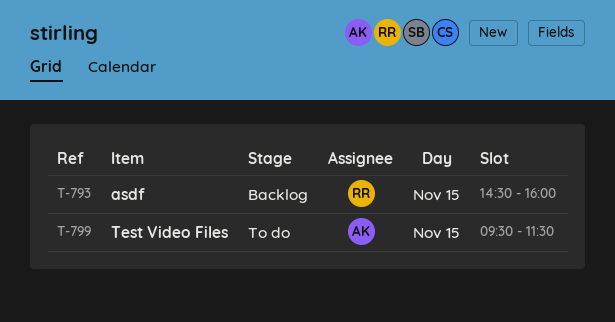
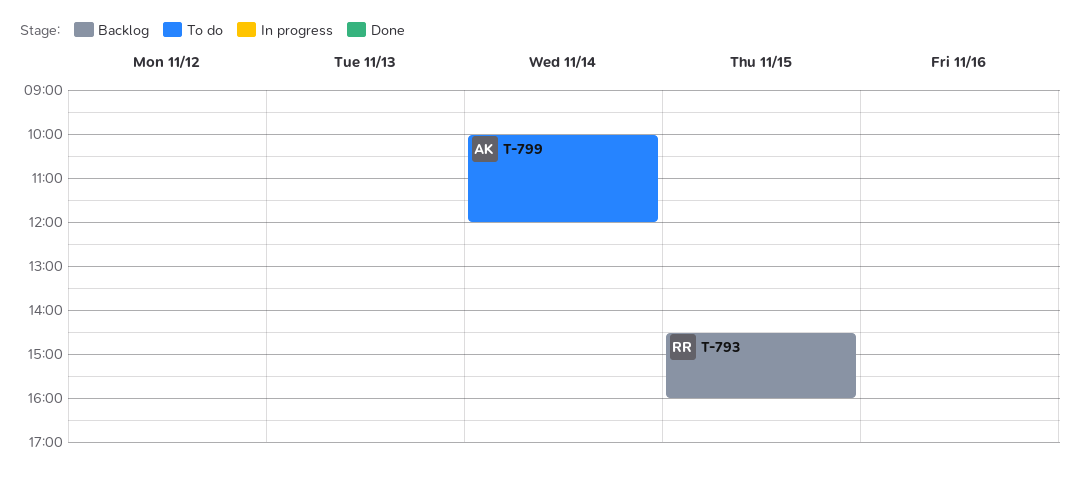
T-799, day: Nov 15 -> Nov 14
T-799, begins: 09:30 -> 10:00
T-799, ends: 11:30 -> 12:00

